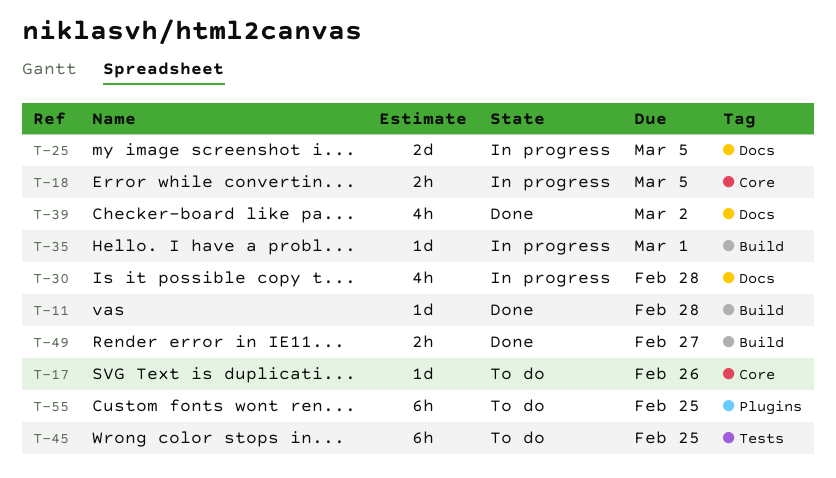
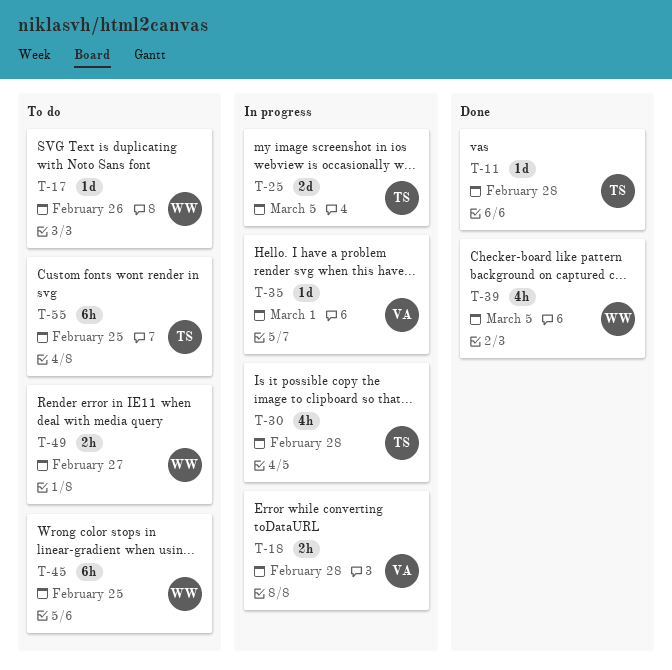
T-18, due: Mar 5 -> Feb 28
T-39, due: Mar 2 -> Mar 5
T-49, status: Done -> To do

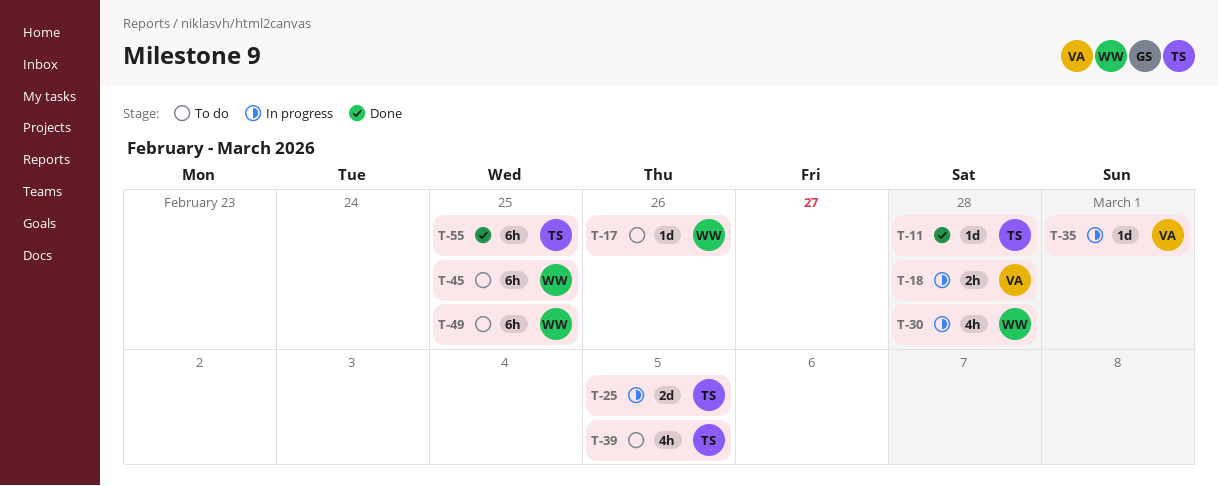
T-30, owner: TS -> WW
T-39, status: Done -> To do
T-39, owner: WW -> TS
T-49, estimate: 2h -> 6h
T-49, due: Feb 27 -> Feb 25
T-55, status: To do -> Done

